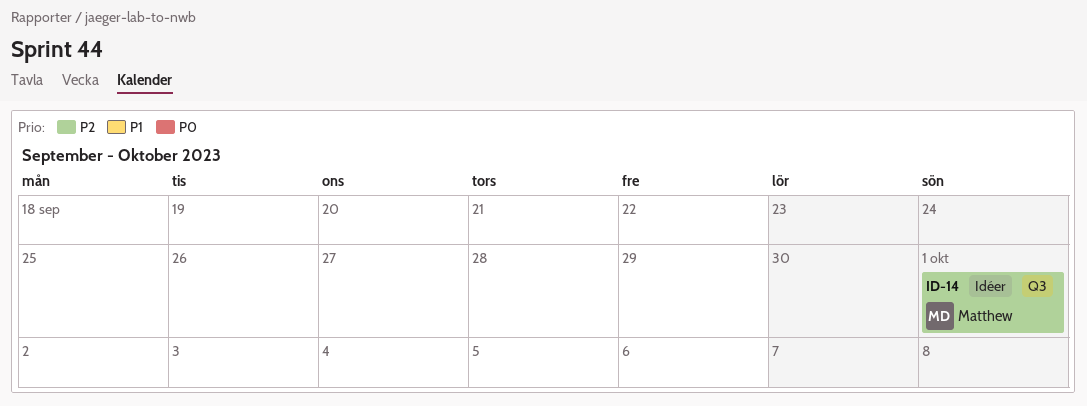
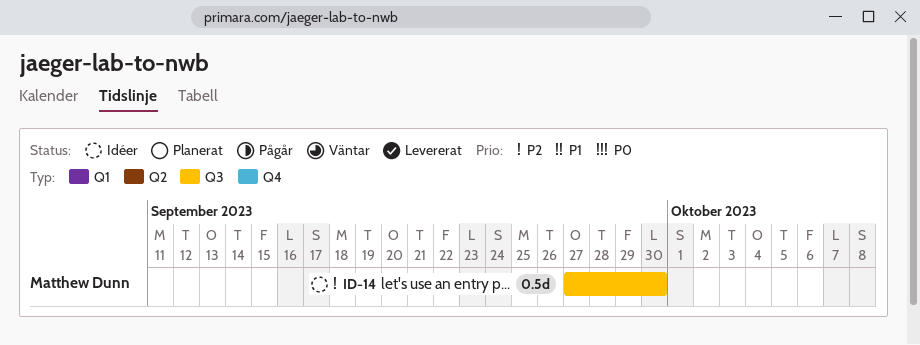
ID-14, due: Oct 1 -> Sep 30

